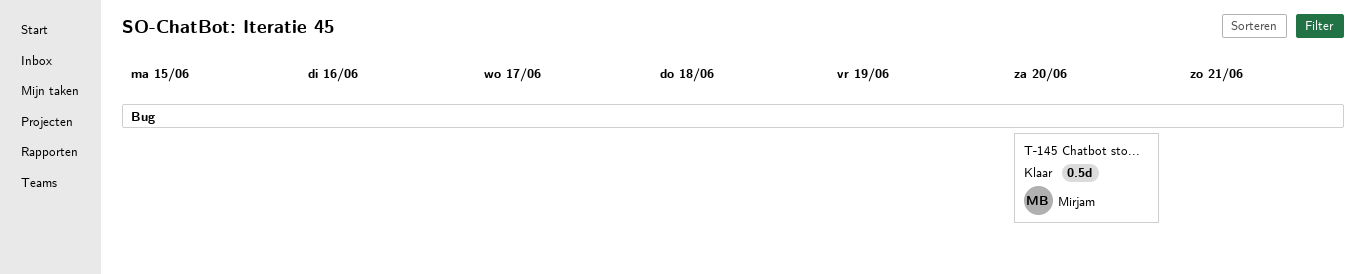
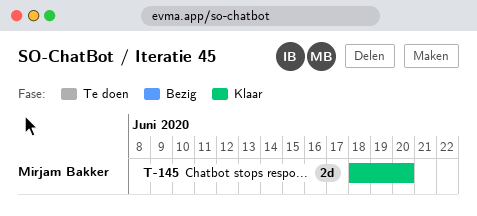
T-145, estimate: 0.5d -> 2d

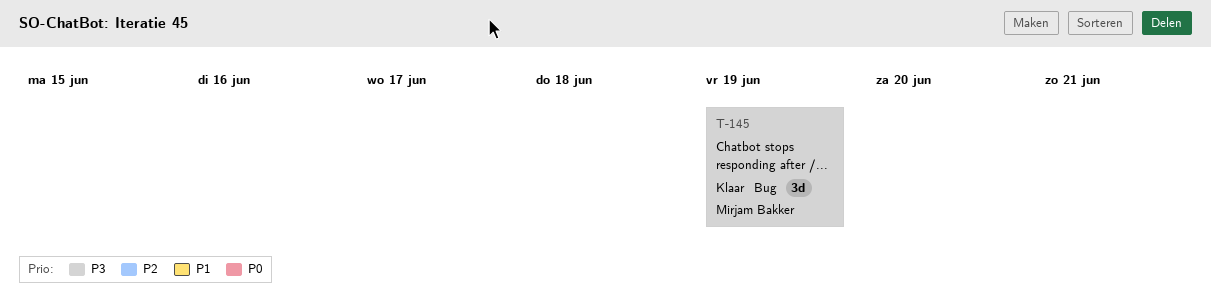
T-145, estimate: 2d -> 3d
T-145, due: Jun 20 -> Jun 19

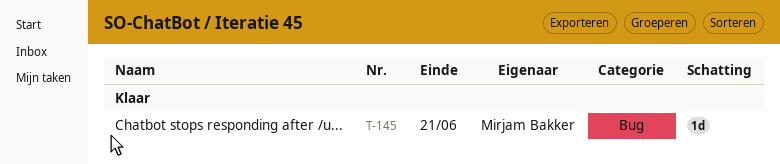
T-145, estimate: 3d -> 1d
T-145, due: Jun 19 -> Jun 21

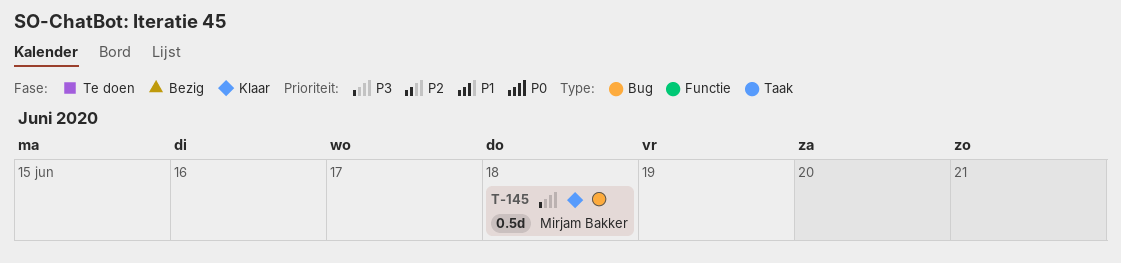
T-145, estimate: 1d -> 0.5d
T-145, due: Jun 21 -> Jun 18

